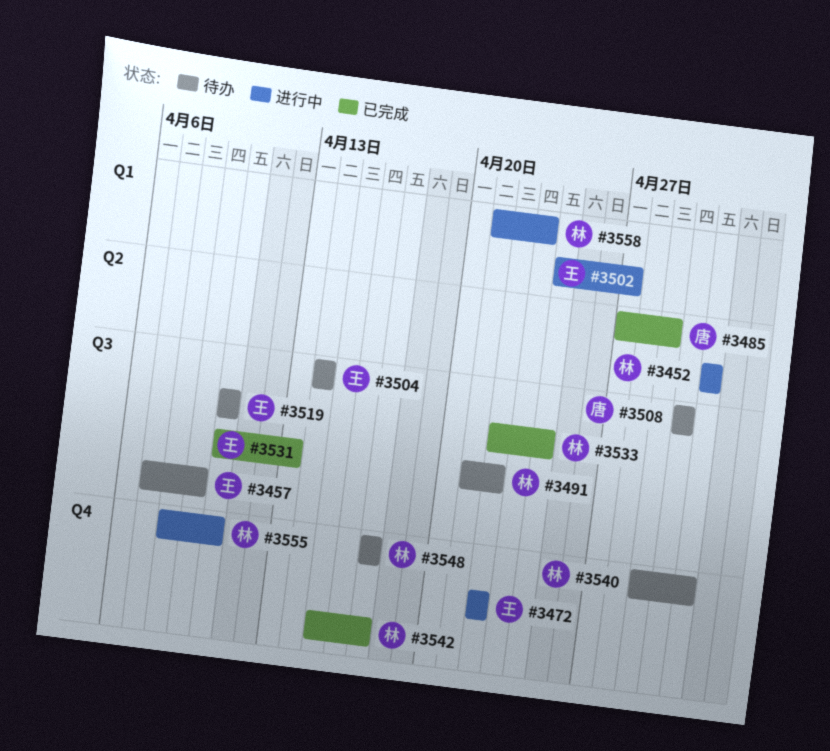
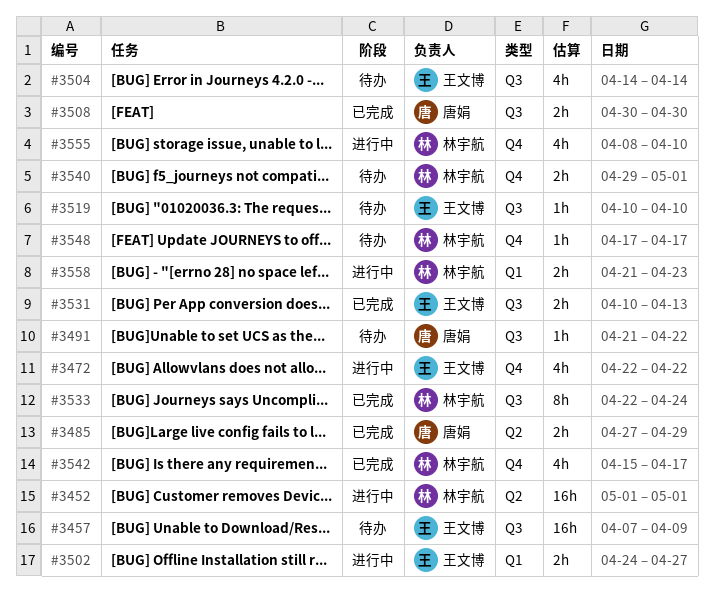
#3491, owner: 林宇航 -> 唐娟
#3508, status: 待办 -> 已完成

